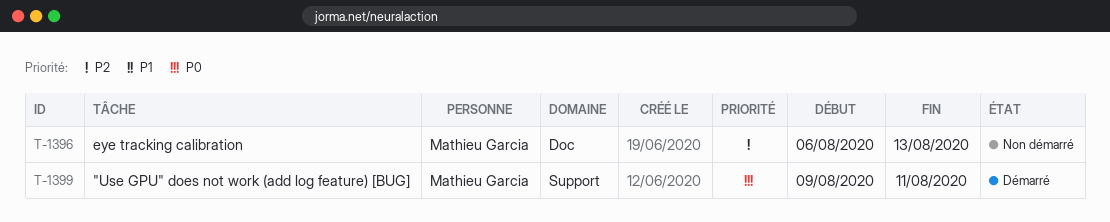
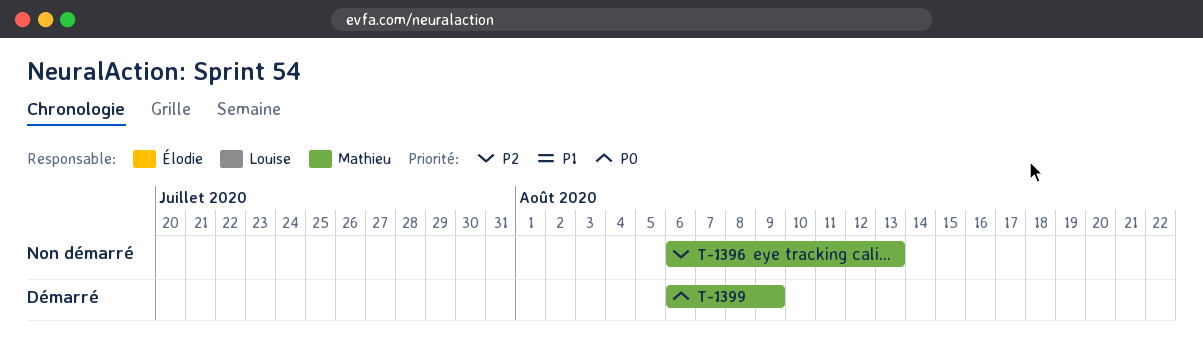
T-1399, start: Aug 9 -> Aug 6
T-1399, due: Aug 11 -> Aug 9

